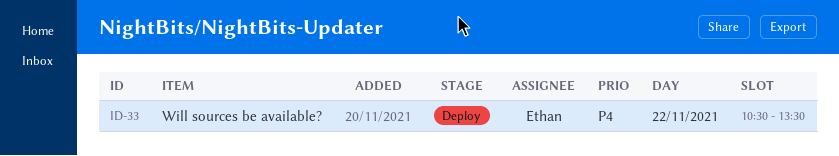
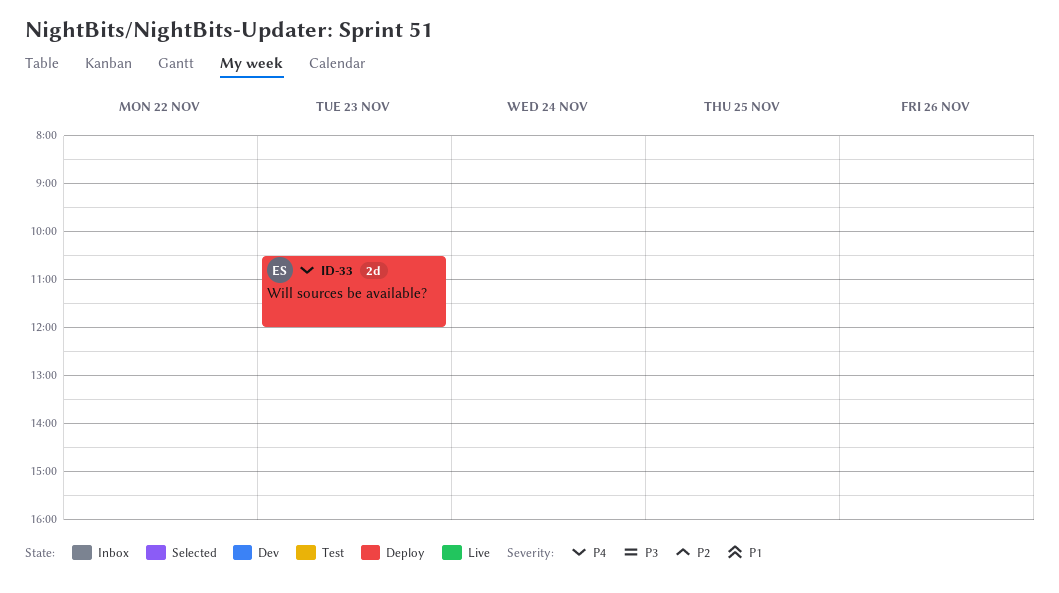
ID-33, day: Nov 22 -> Nov 23
ID-33, ends: 13:30 -> 12:00

